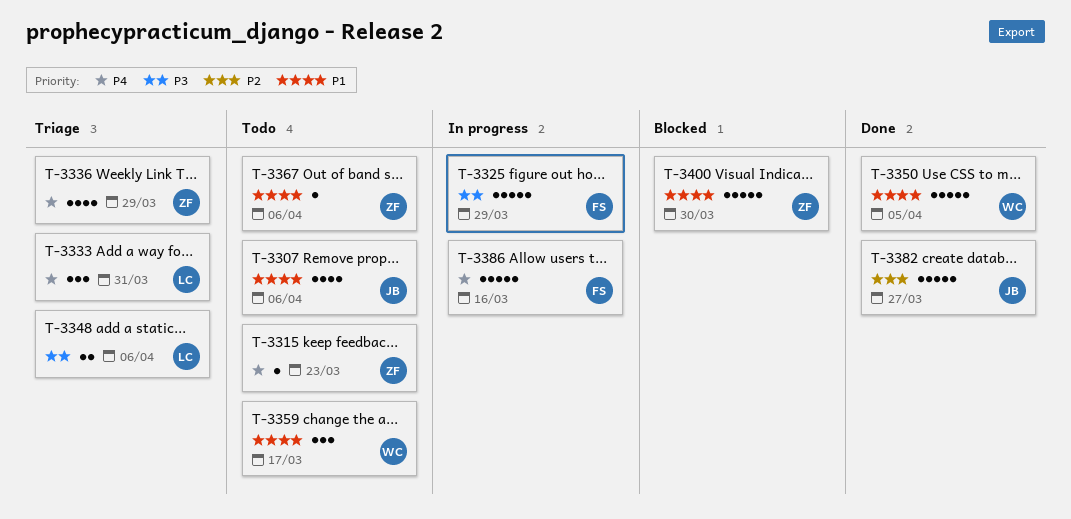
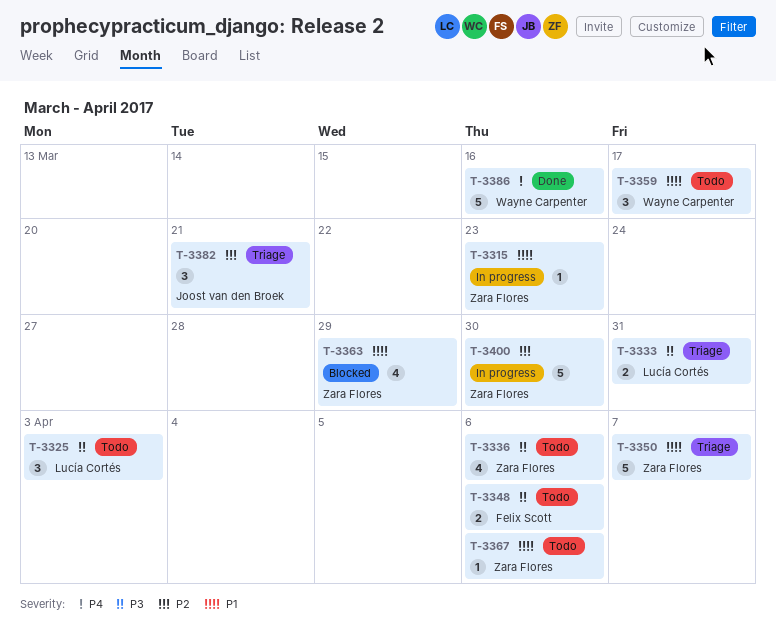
T-3307: present -> none
T-3315, status: Todo -> In progress
T-3315, priority: P4 -> P1
T-3325, status: In progress -> Todo
T-3325, owner: Felix Scott -> Lucía Cortés
T-3325, estimate: 5 -> 3
T-3325, due: Mar 29 -> Apr 3
T-3333, priority: P4 -> P3
T-3333, estimate: 3 -> 2
T-3336, status: Triage -> Todo
T-3336, priority: P4 -> P3
T-3336, due: Mar 29 -> Apr 6
T-3348, status: Triage -> Todo
T-3348, owner: Lucía Cortés -> Felix Scott
T-3350, status: Done -> Triage
T-3350, owner: Wayne Carpenter -> Zara Flores
T-3350, due: Apr 5 -> Apr 7
T-3363: none -> present
T-3382, status: Done -> Triage
T-3382, estimate: 5 -> 3
T-3382, due: Mar 27 -> Mar 21
T-3386, status: In progress -> Done
T-3386, owner: Felix Scott -> Wayne Carpenter
T-3400, status: Blocked -> In progress
T-3400, priority: P1 -> P2

